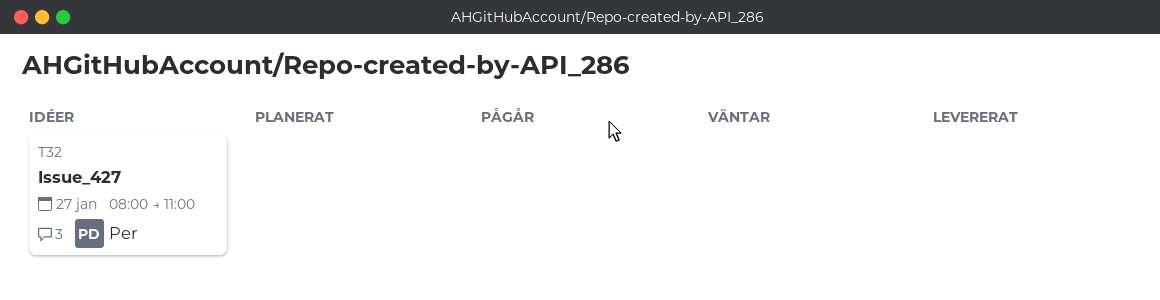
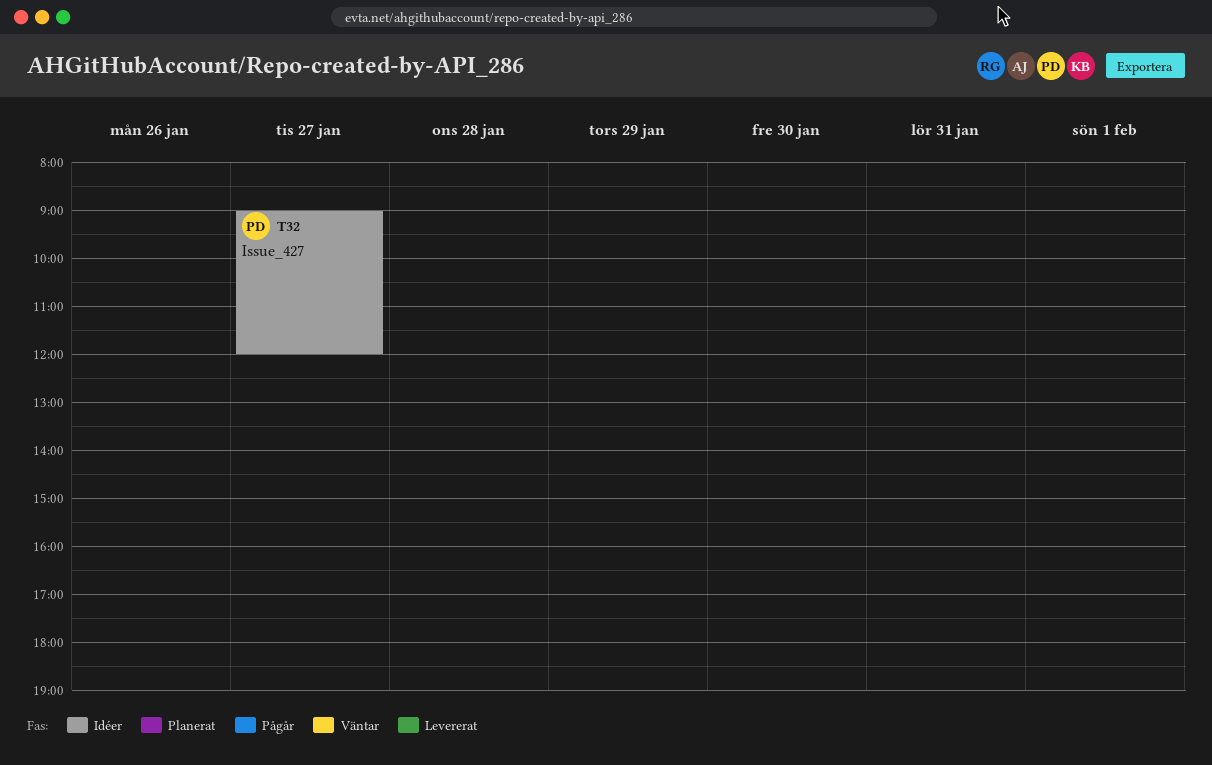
T32, begins: 08:00 -> 09:00
T32, ends: 11:00 -> 12:00

